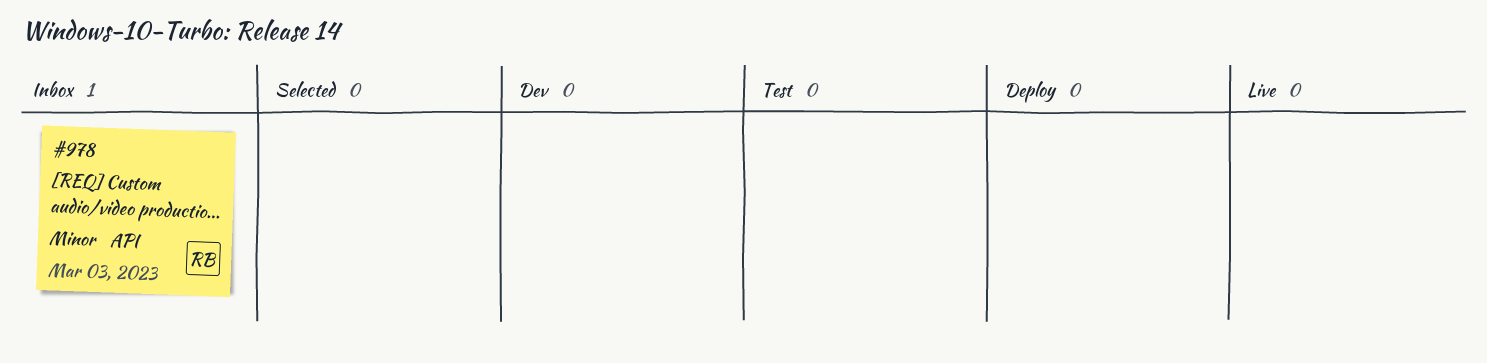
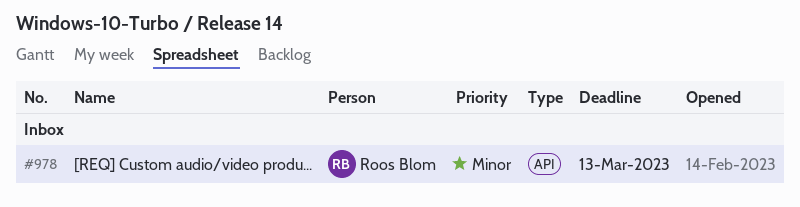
#978, due: Mar 3 -> Mar 13

